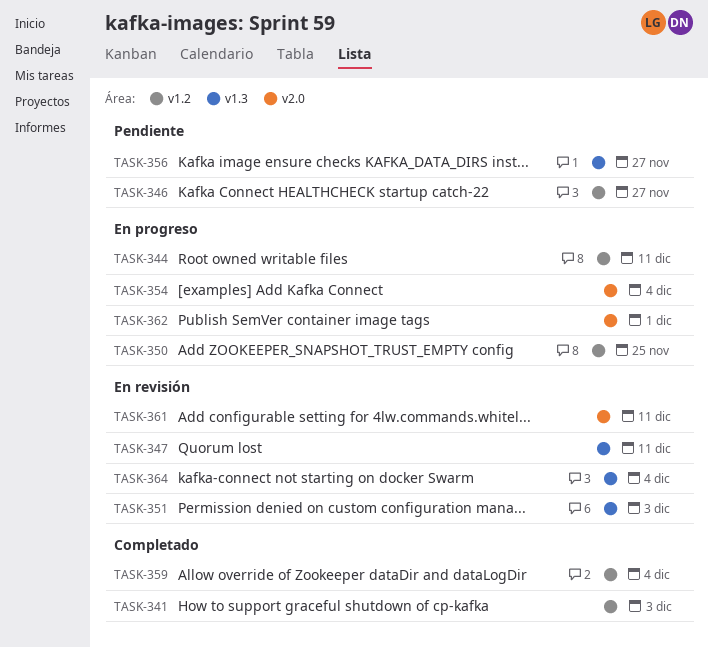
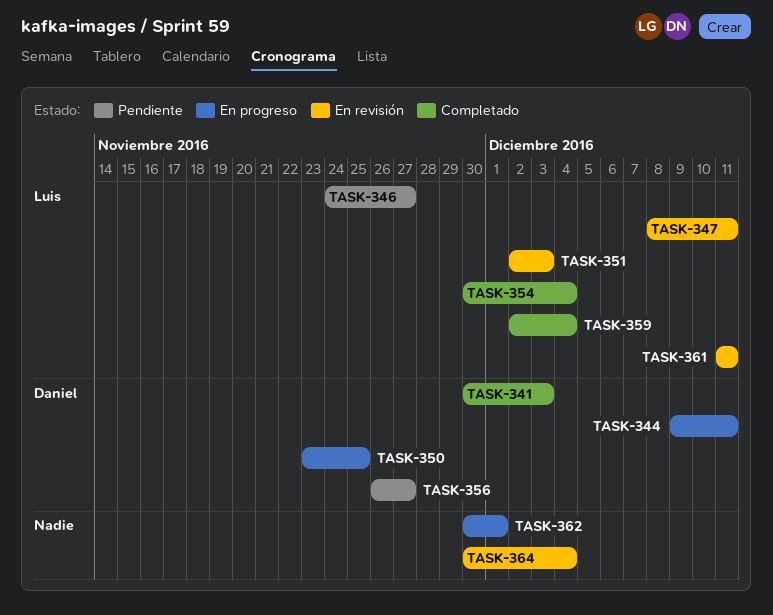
TASK-354, status: En progreso -> Completado

